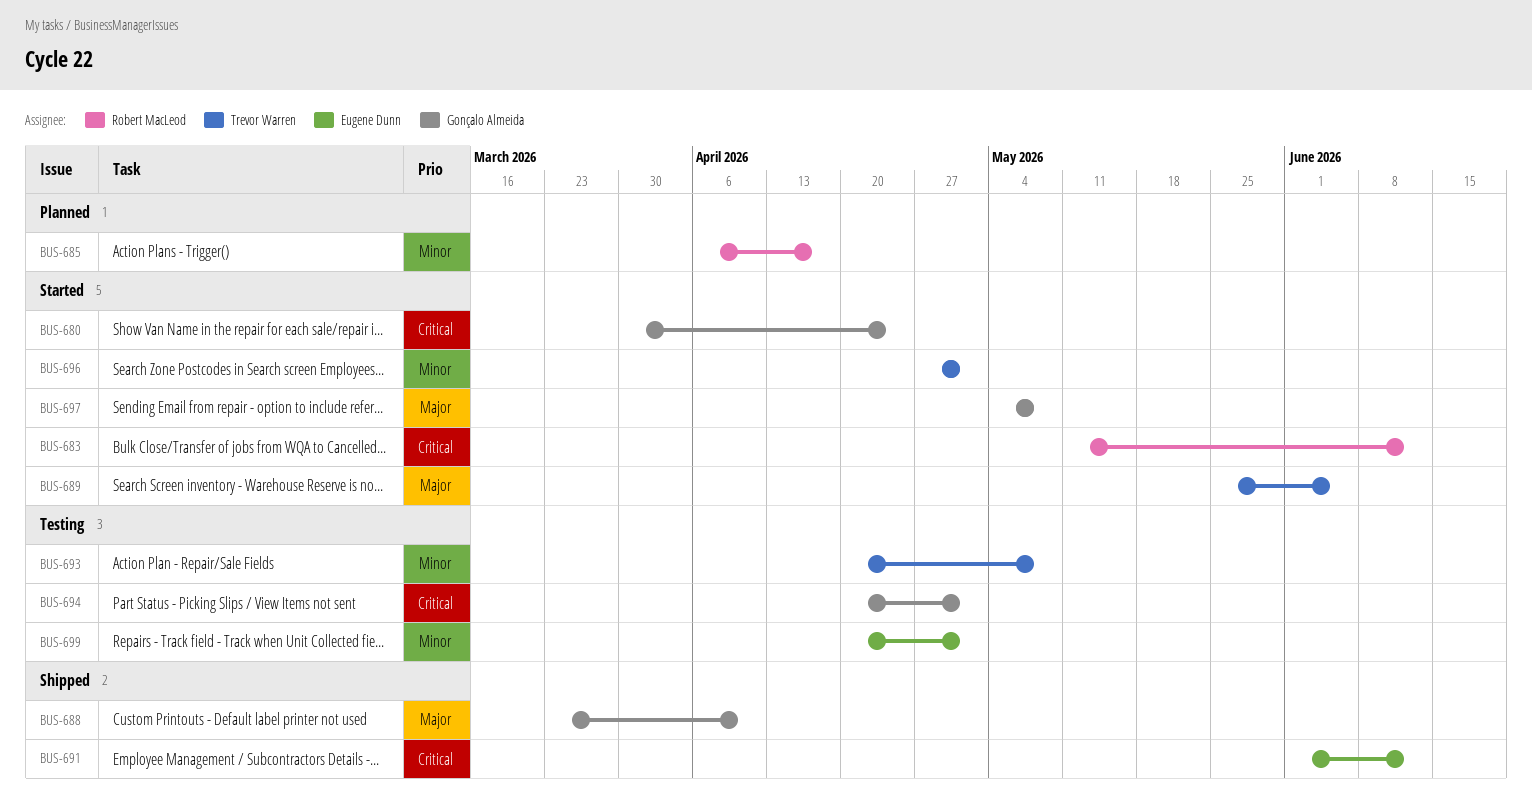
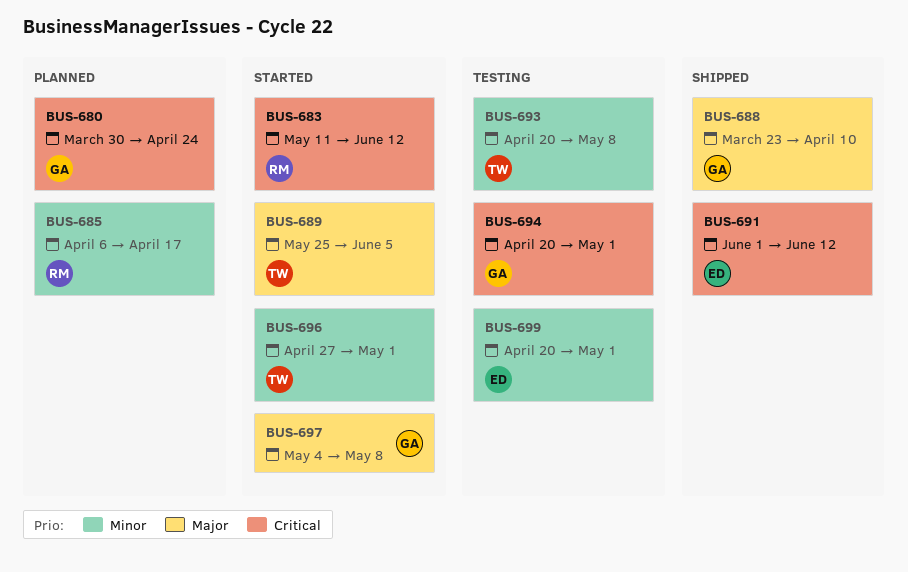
BUS-680, status: Started -> Planned

